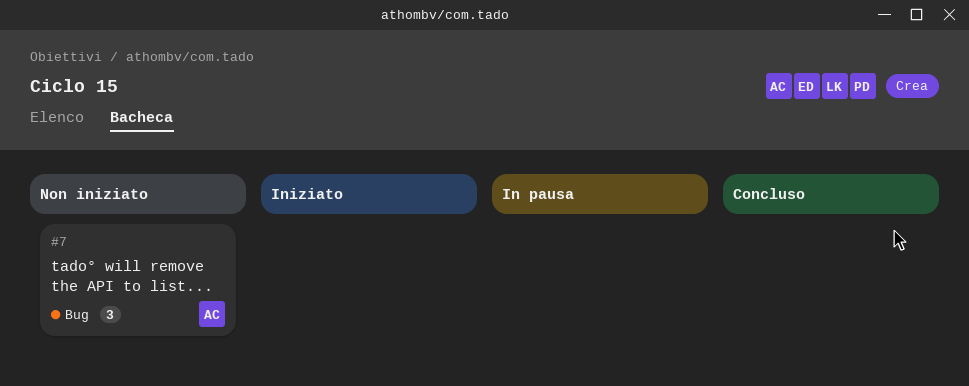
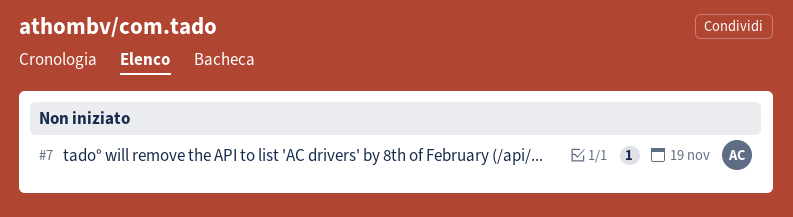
#7, estimate: 3 -> 1

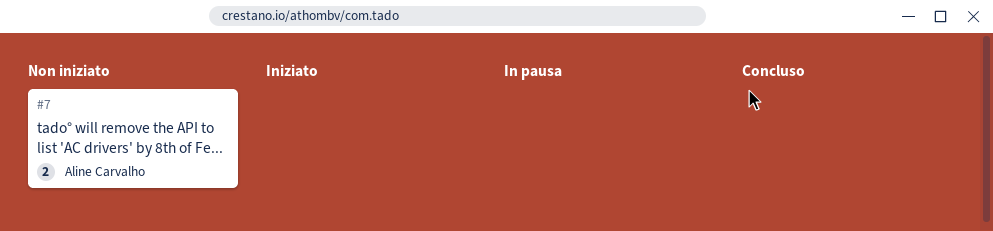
#7, estimate: 1 -> 2

